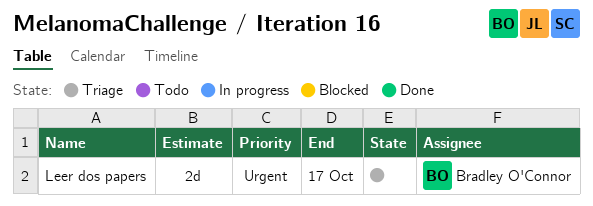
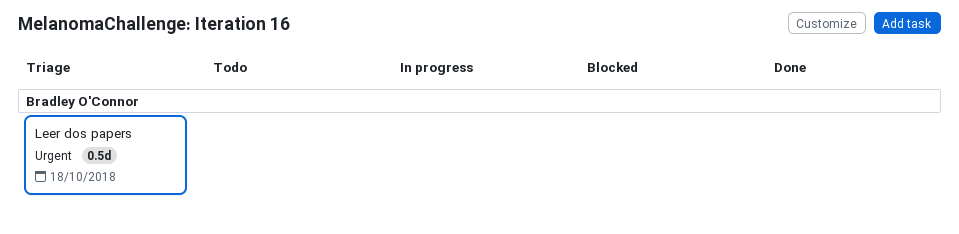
Leer dos papers, estimate: 2d -> 0.5d
Leer dos papers, due: Oct 17 -> Oct 18

